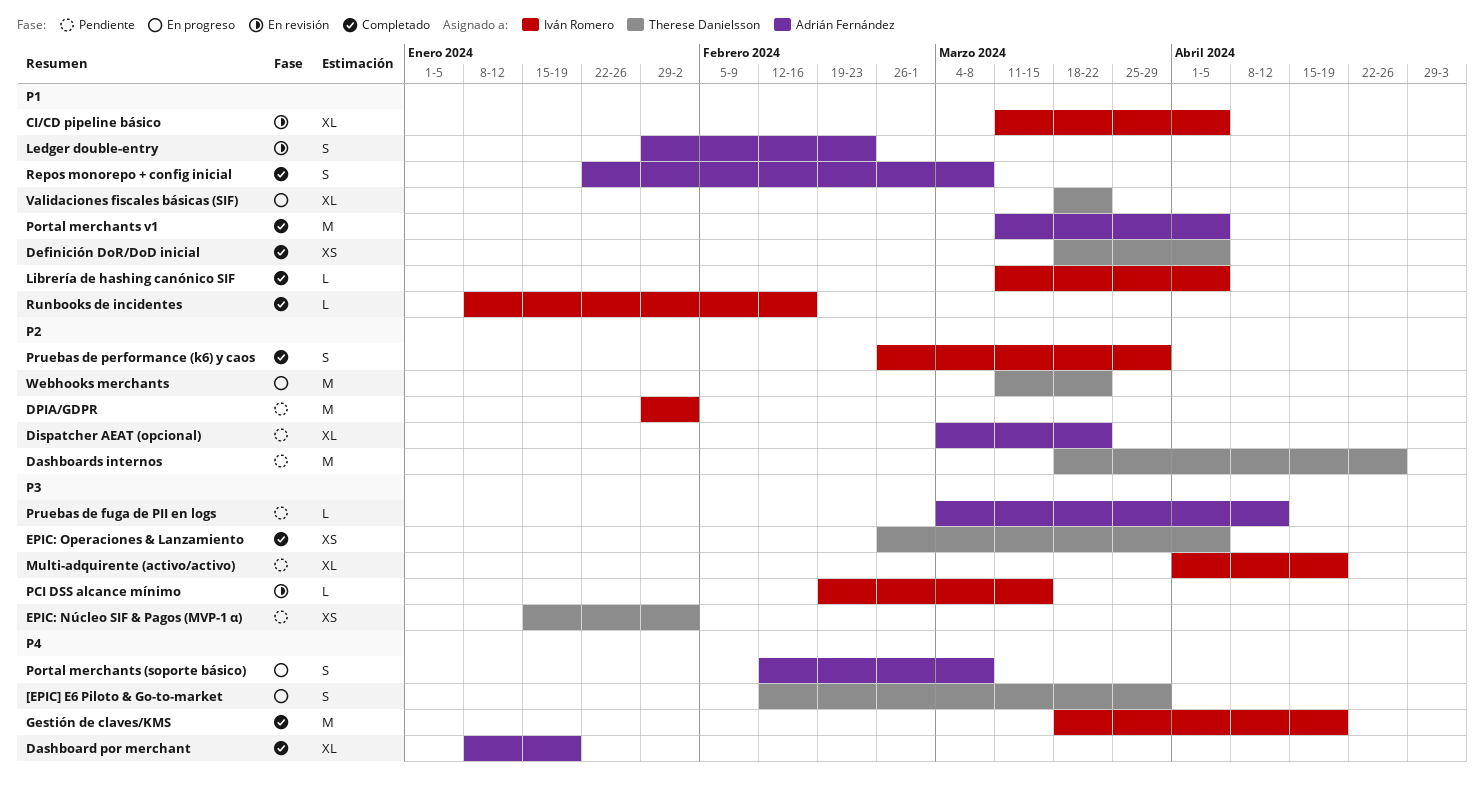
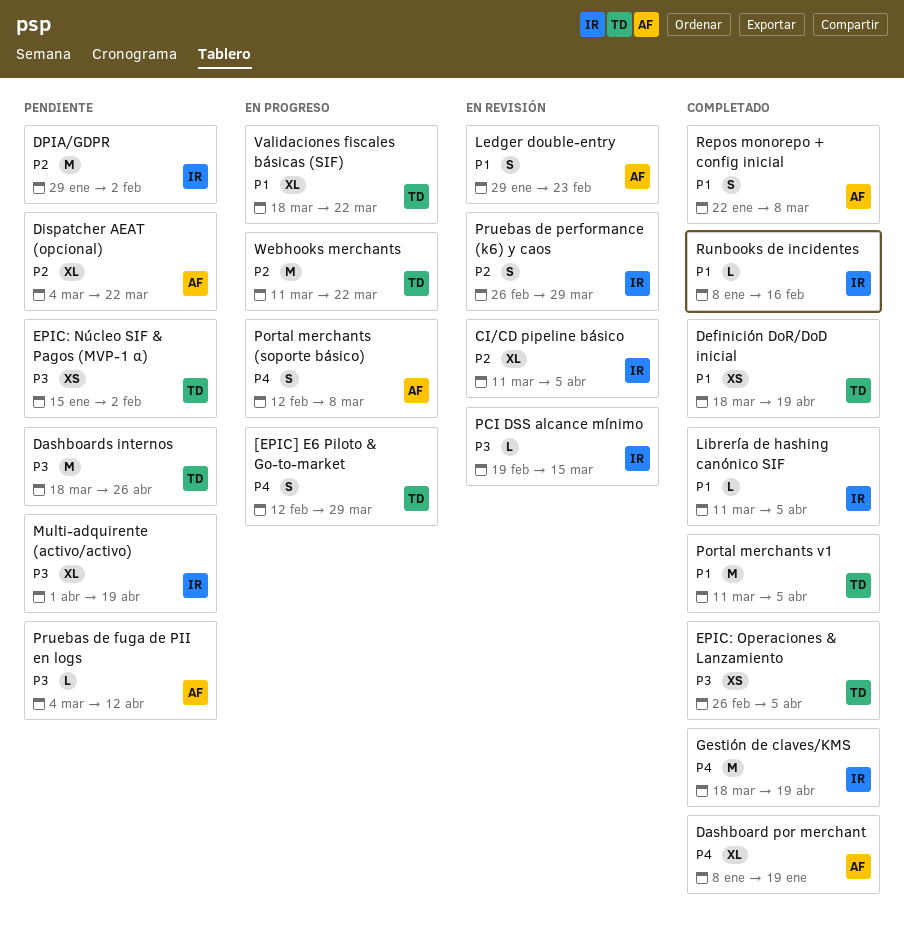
CI/CD pipeline básico, priority: P1 -> P2
Dashboards internos, priority: P2 -> P3
Definición DoR/DoD inicial, due: Apr 5 -> Apr 19
Portal merchants v1, owner: Adrián Fernández -> Therese Danielsson
Pruebas de performance (k6) y caos, status: Completado -> En revisión

